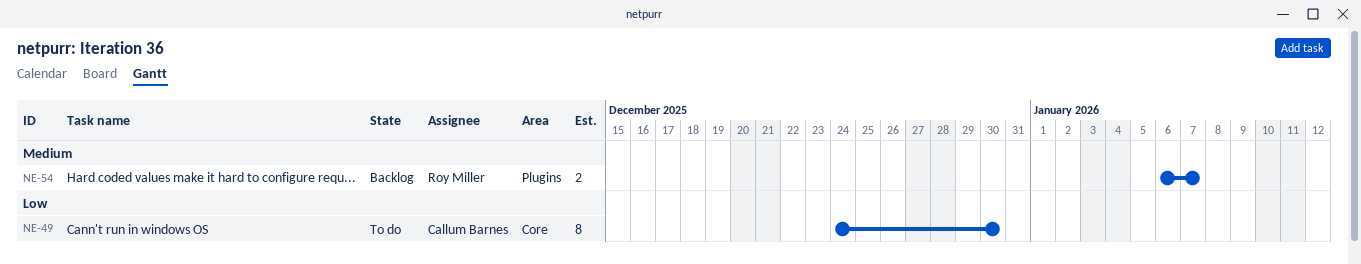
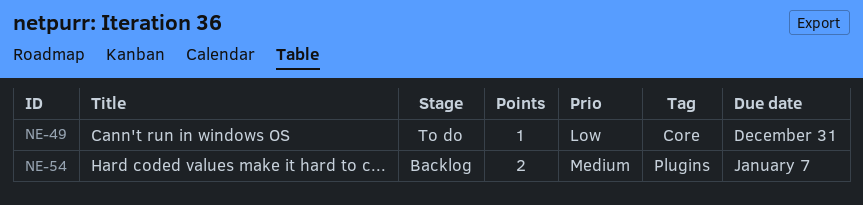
NE-49, estimate: 8 -> 1
NE-49, due: Dec 30 -> Dec 31

